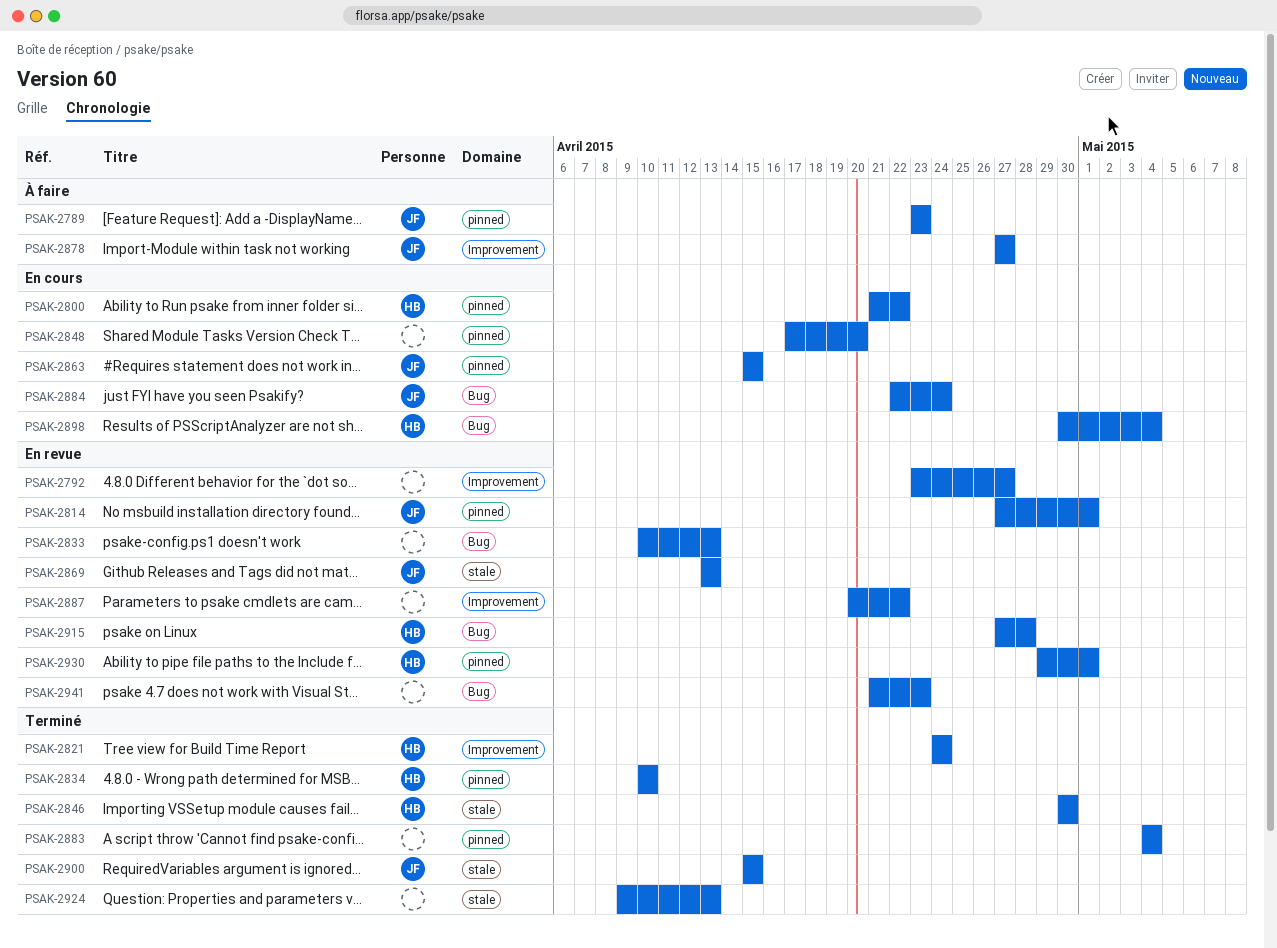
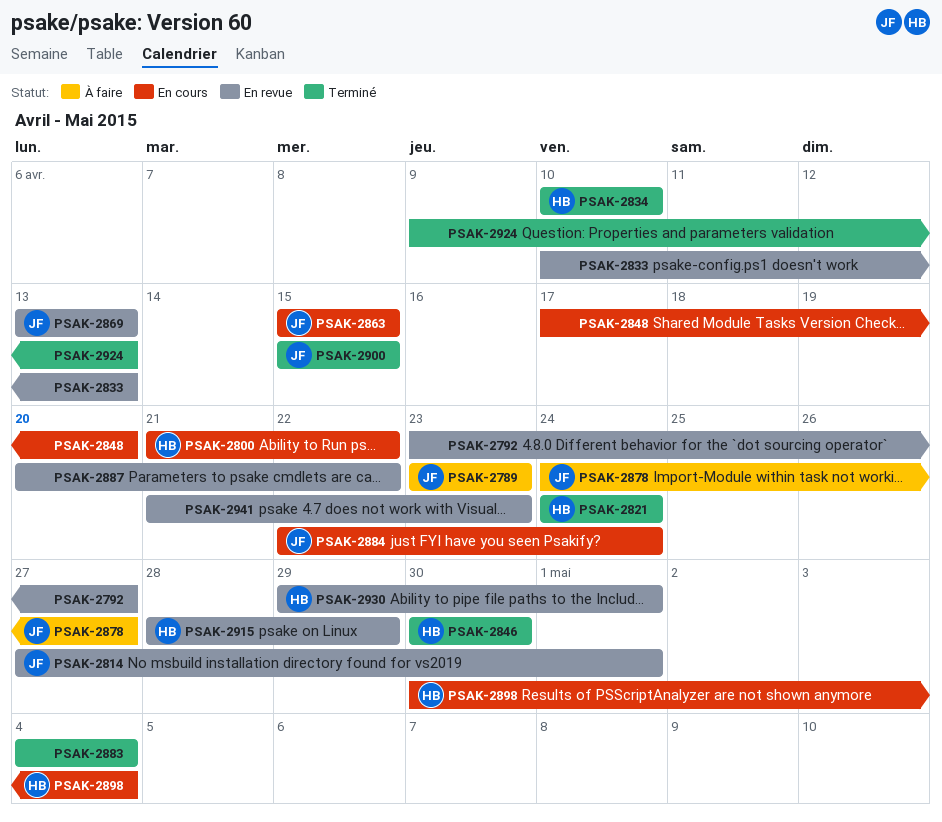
PSAK-2878, start: Apr 27 -> Apr 24
PSAK-2915, start: Apr 27 -> Apr 28
PSAK-2915, due: Apr 28 -> Apr 29

